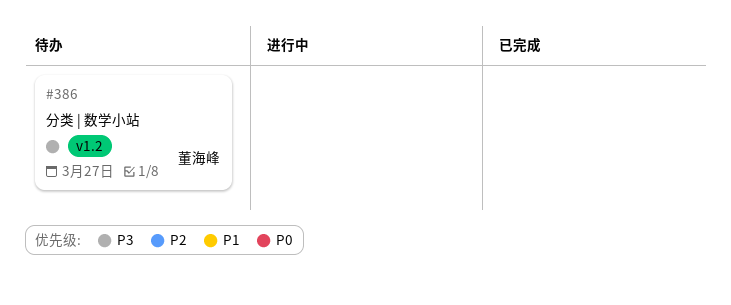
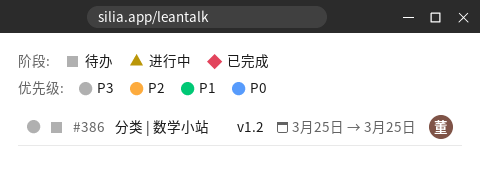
#386, due: Mar 27 -> Mar 25

